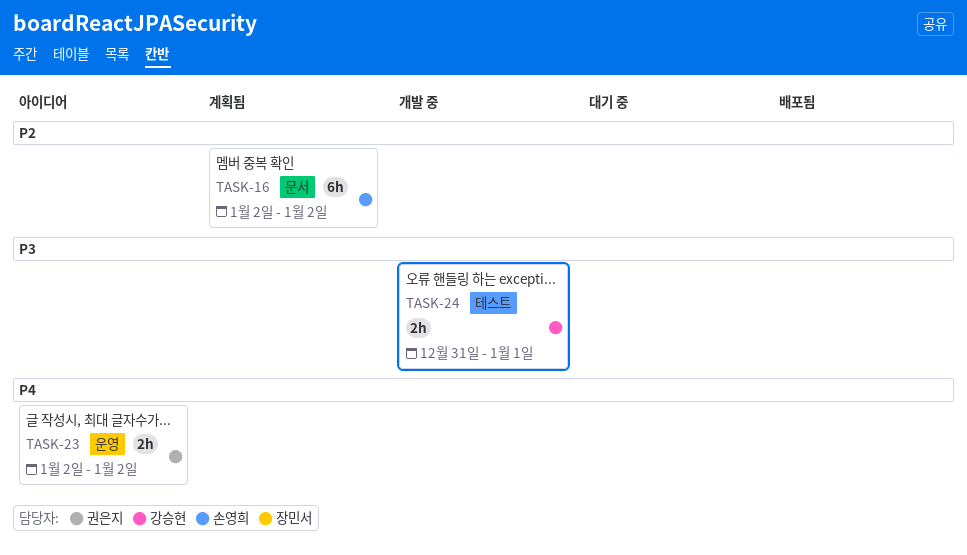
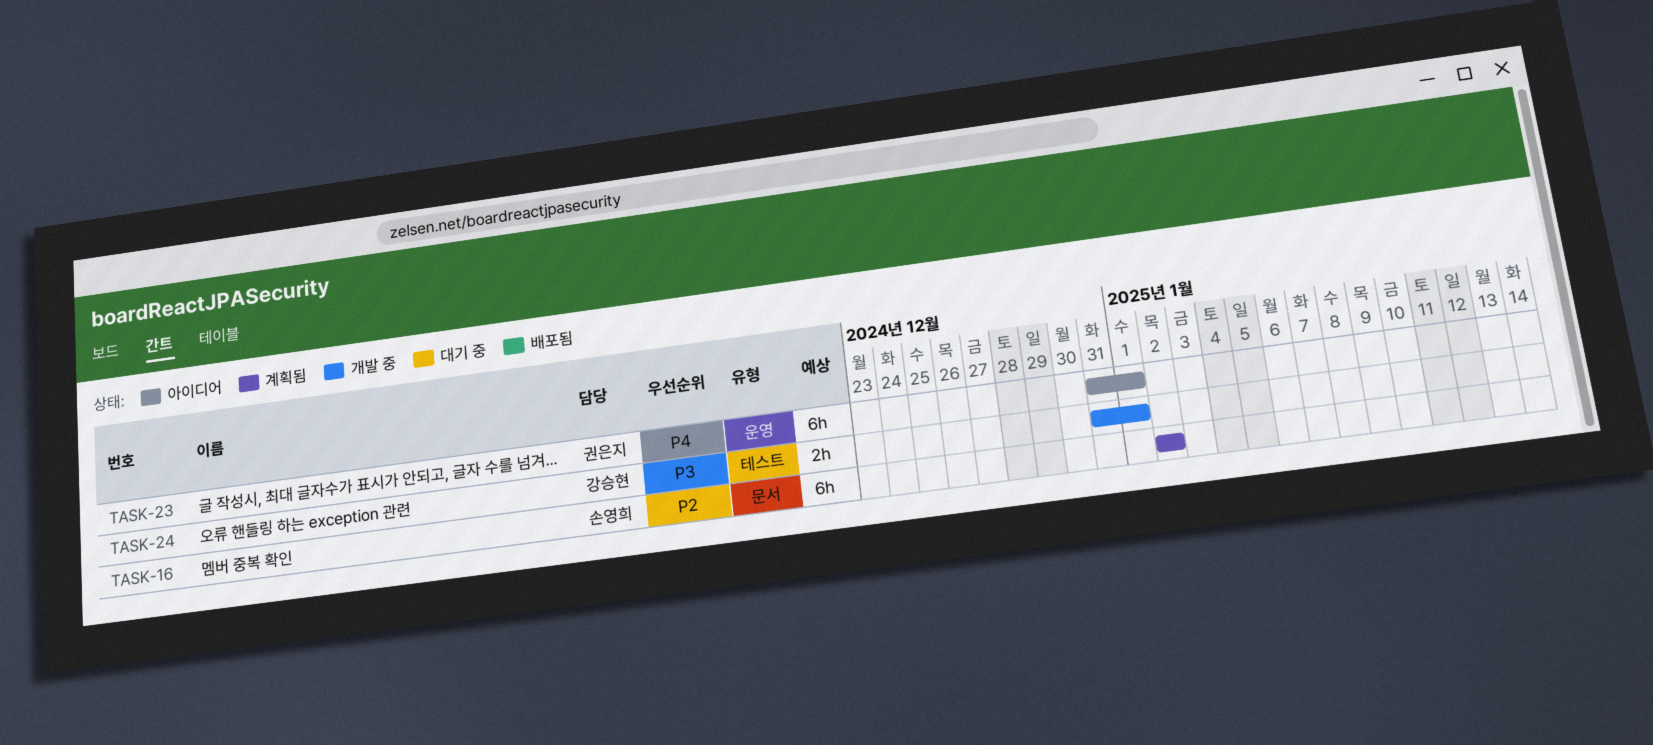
TASK-23, estimate: 2h -> 6h
TASK-23, start: Jan 2 -> Dec 31
TASK-23, due: Jan 2 -> Jan 1

